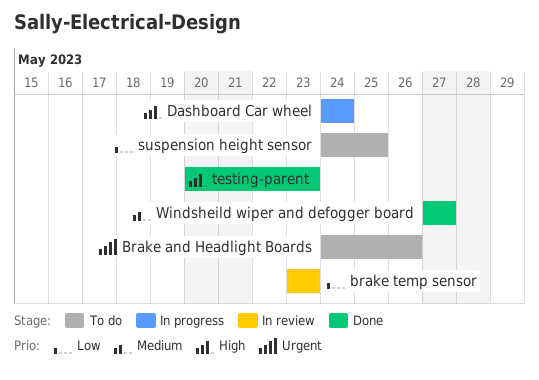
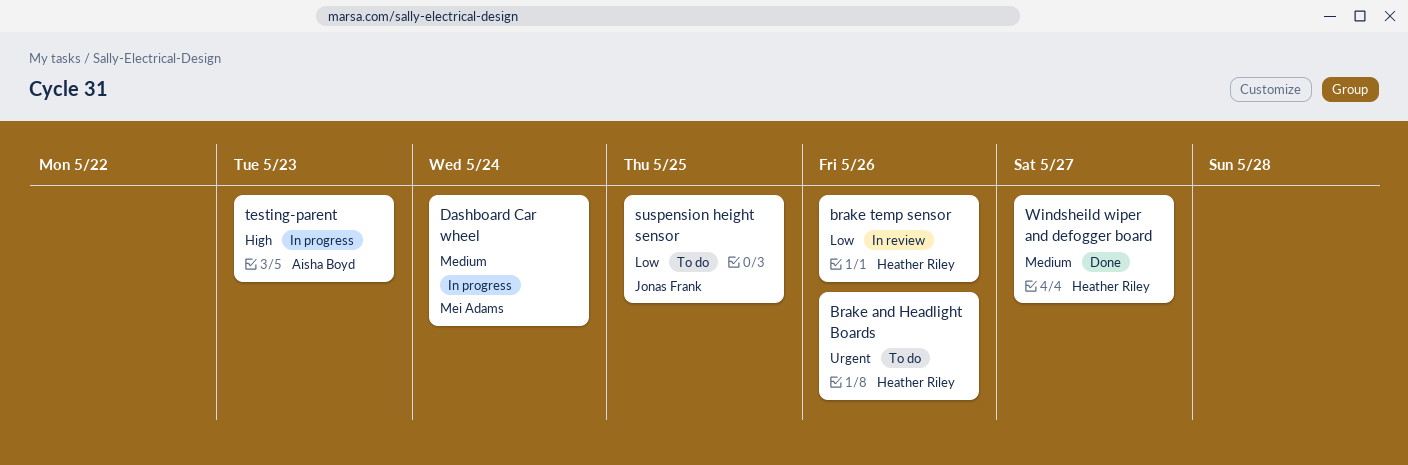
brake temp sensor, due: May 23 -> May 26
Dashboard Car wheel, priority: High -> Medium
testing-parent, status: Done -> In progress

